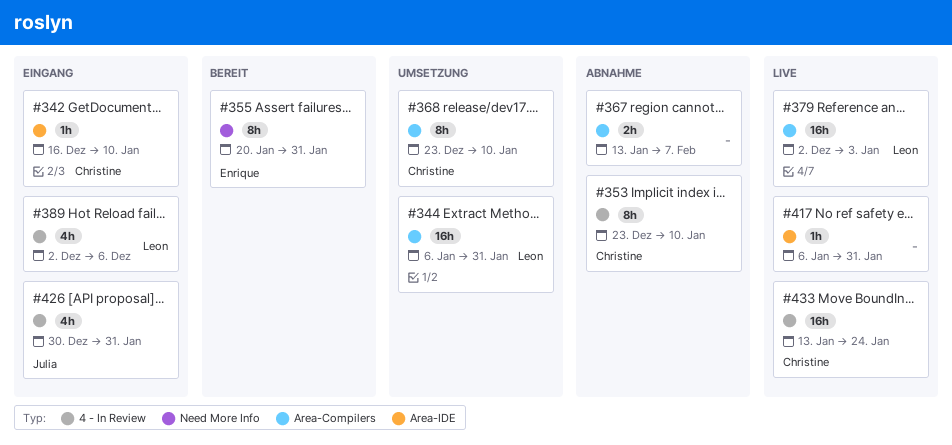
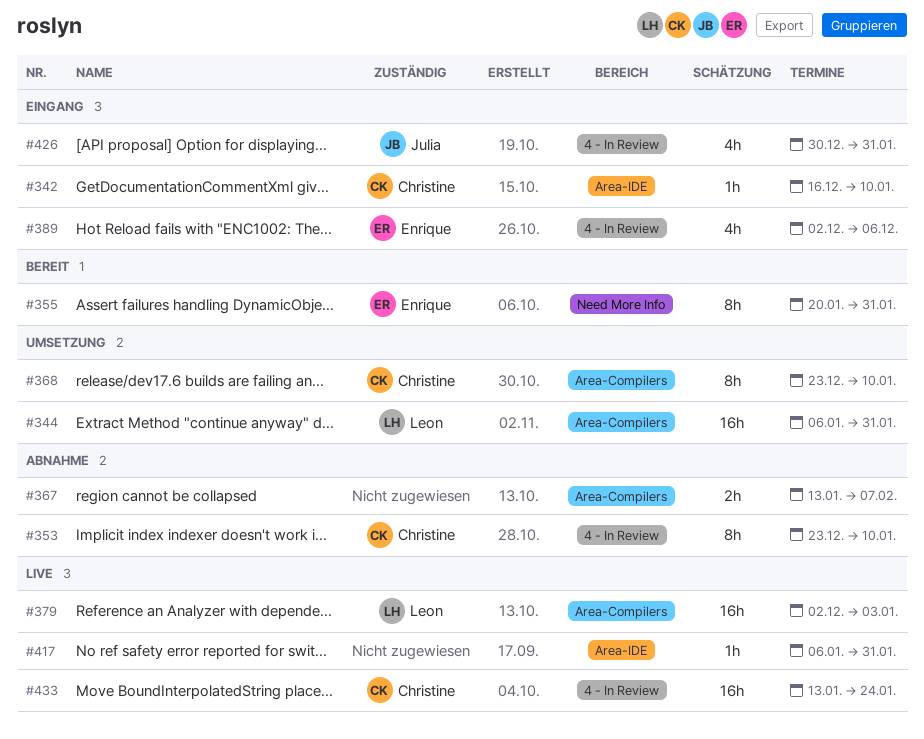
#389, owner: Leon -> Enrique

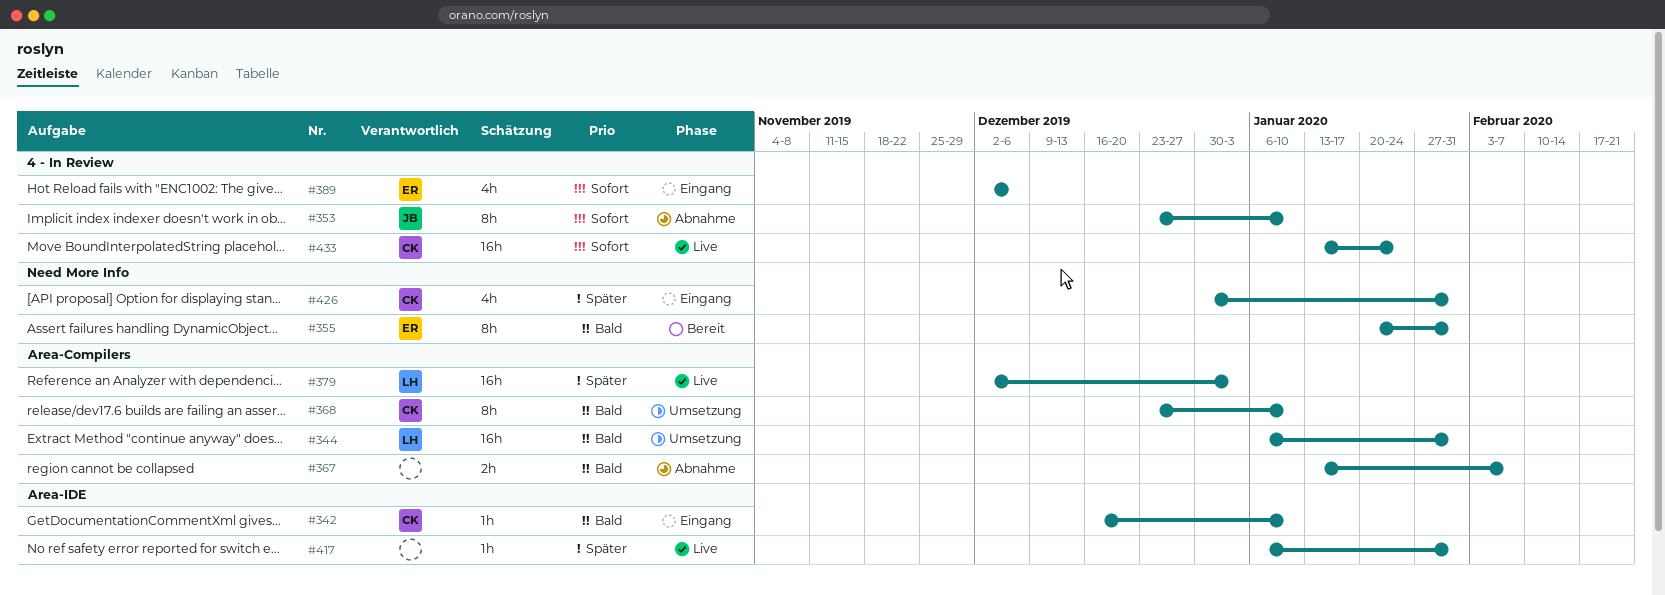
#353, owner: Christine -> Julia
#426, owner: Julia -> Christine
#426, label: 4 - In Review -> Need More Info

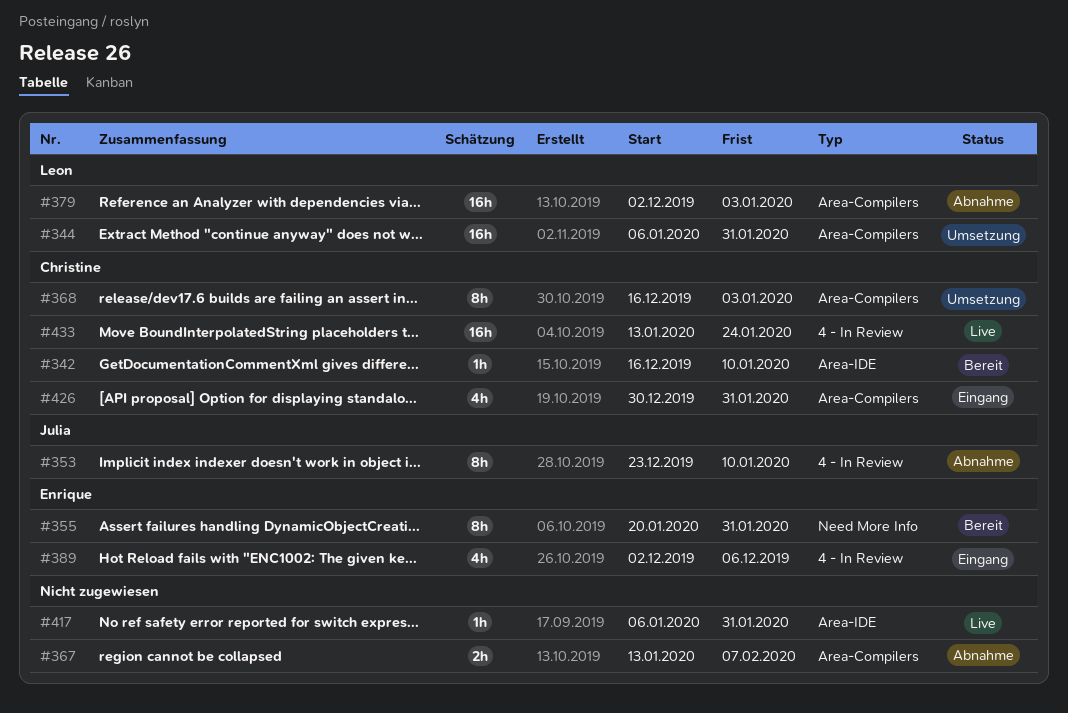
#342, status: Eingang -> Bereit
#368, start: Dec 23 -> Dec 16
#368, due: Jan 10 -> Jan 3
#379, status: Live -> Abnahme
#426, label: Need More Info -> Area-Compilers

